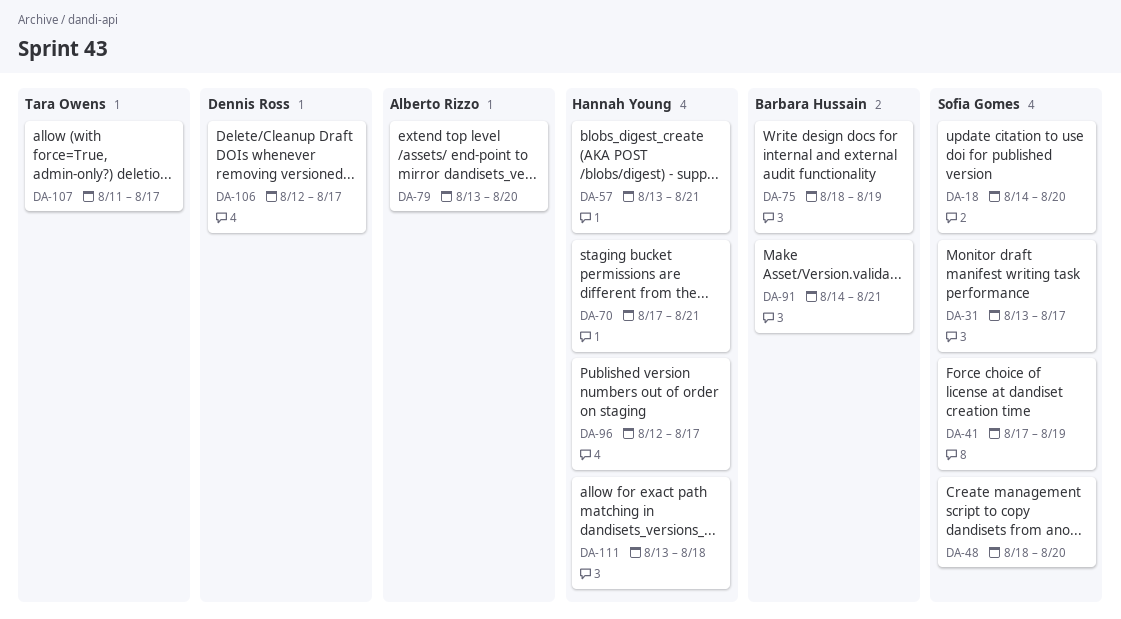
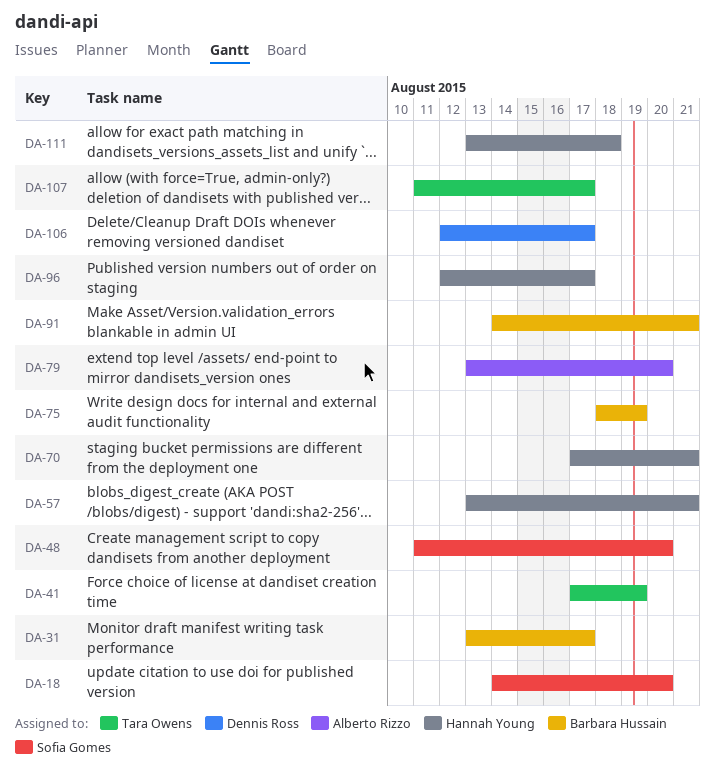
DA-31, owner: Sofia Gomes -> Barbara Hussain
DA-41, owner: Sofia Gomes -> Tara Owens
DA-48, start: Aug 18 -> Aug 11

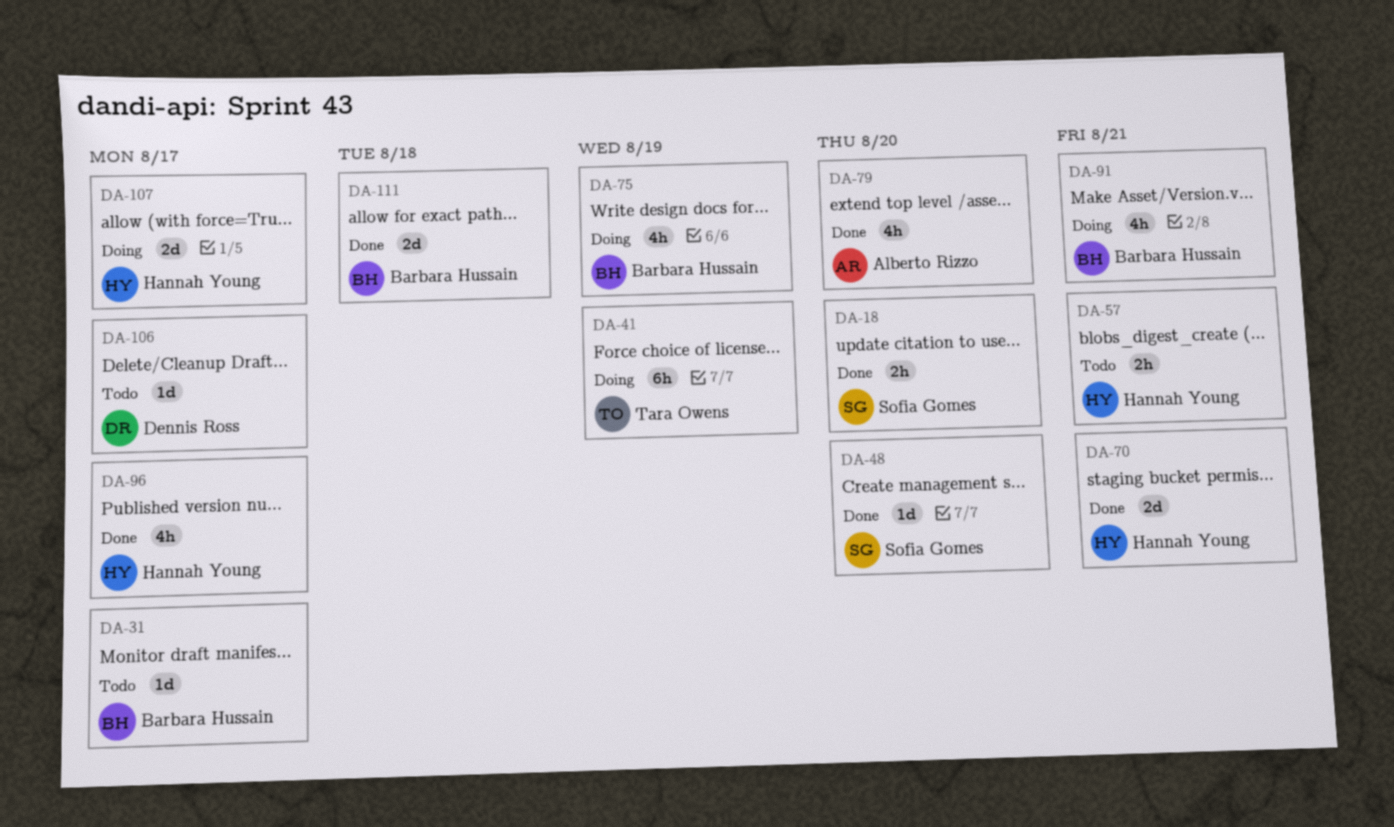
DA-107, owner: Tara Owens -> Hannah Young
DA-111, owner: Hannah Young -> Barbara Hussain

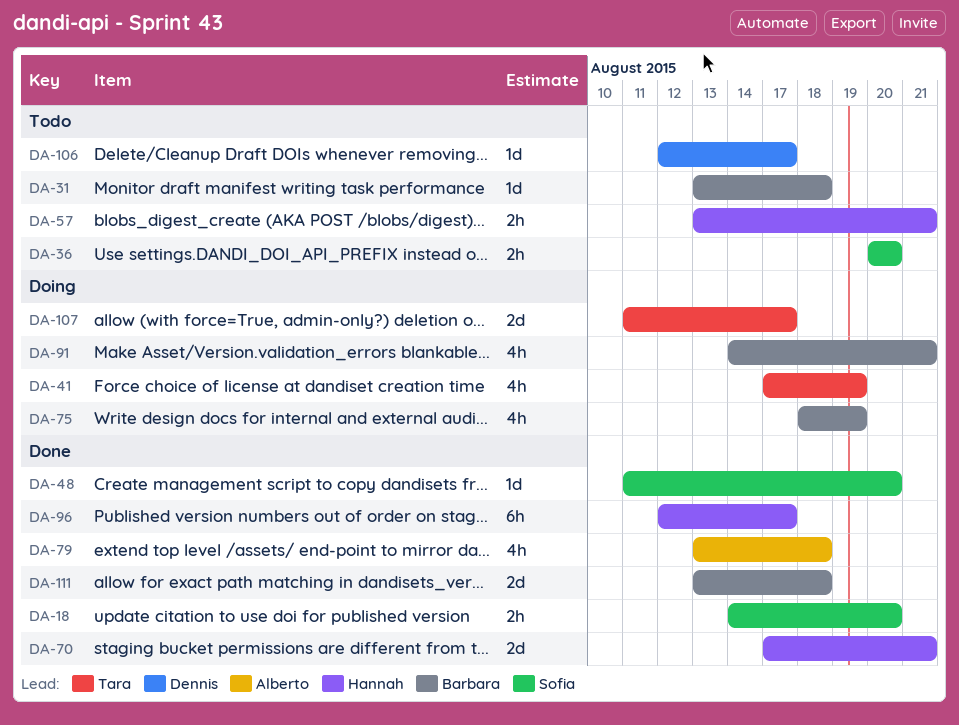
DA-31, due: Aug 17 -> Aug 18
DA-36: none -> present
DA-41, estimate: 6h -> 4h
DA-79, due: Aug 20 -> Aug 18
DA-96, estimate: 4h -> 6h
DA-107, owner: Hannah Young -> Tara Owens

